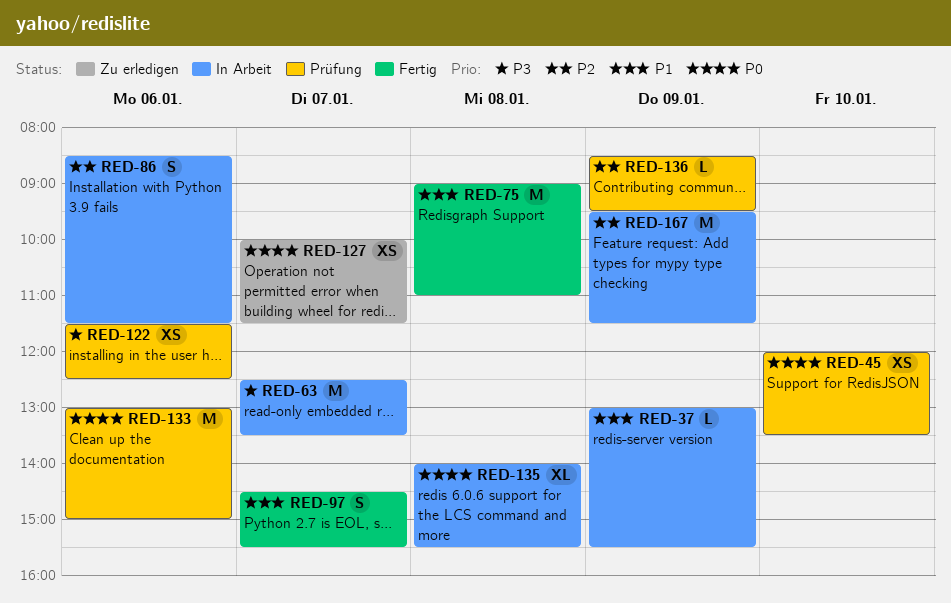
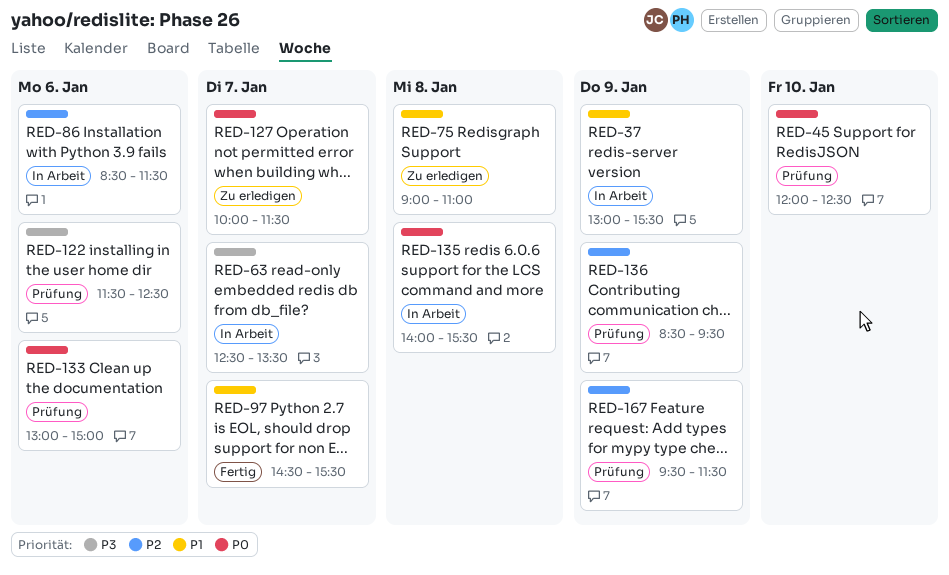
RED-45, ends: 13:30 -> 12:30
RED-75, status: Fertig -> Zu erledigen
RED-167, status: In Arbeit -> Prüfung

